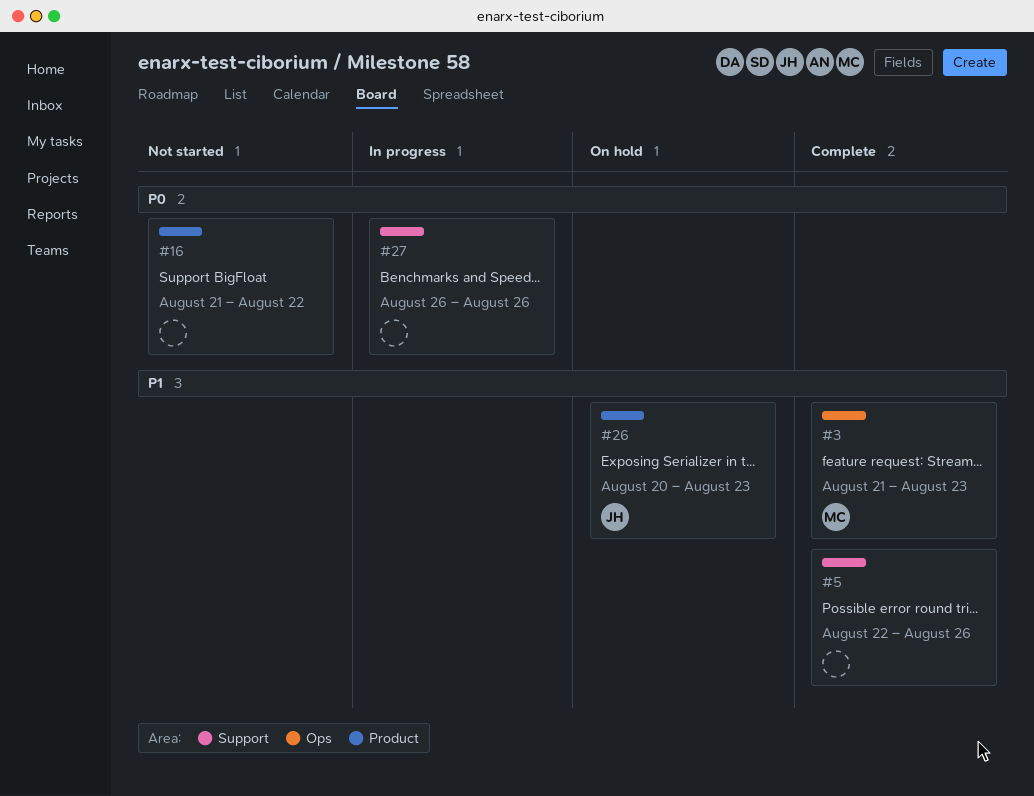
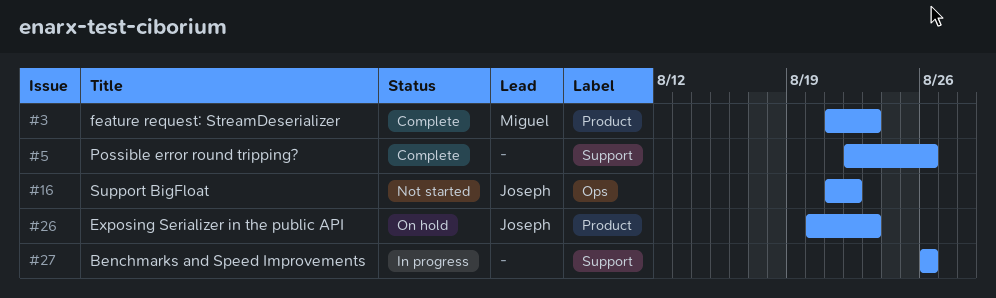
#3, label: Ops -> Product
#16, owner: none -> Joseph
#16, label: Product -> Ops

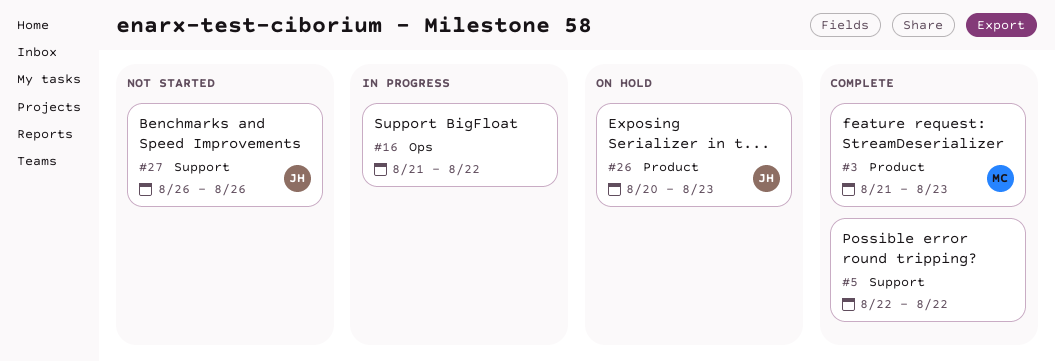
#5, due: Aug 26 -> Aug 22
#16, status: Not started -> In progress
#16, owner: Joseph -> none
#27, status: In progress -> Not started
#27, owner: none -> Joseph

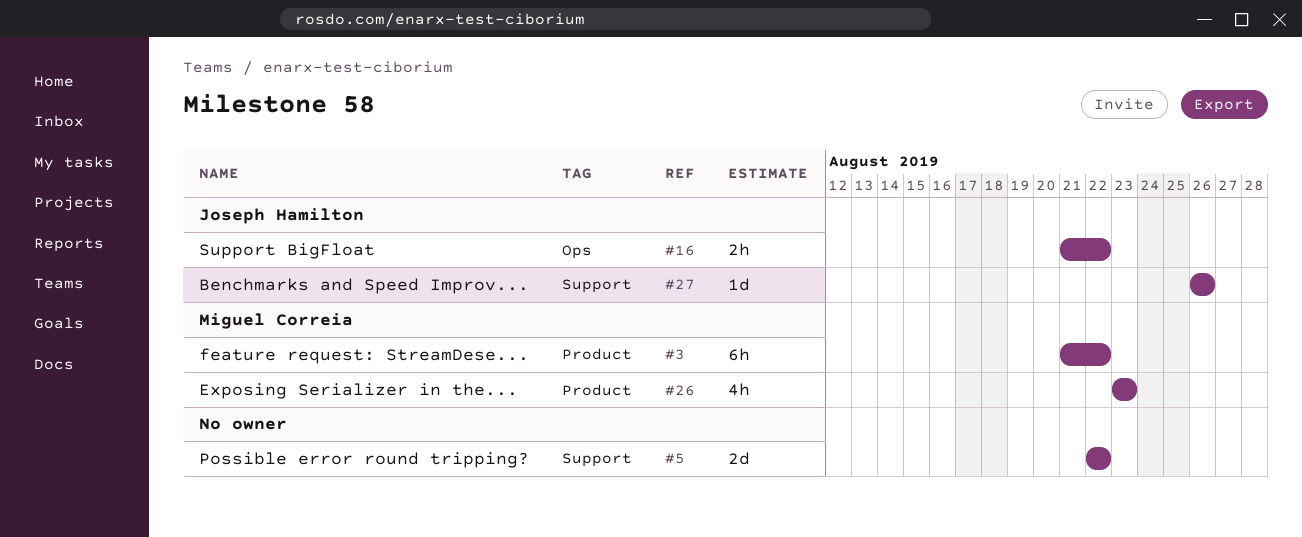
#3, due: Aug 23 -> Aug 22
#16, owner: none -> Joseph Hamilton
#26, owner: Joseph Hamilton -> Miguel Correia
#26, start: Aug 20 -> Aug 23

